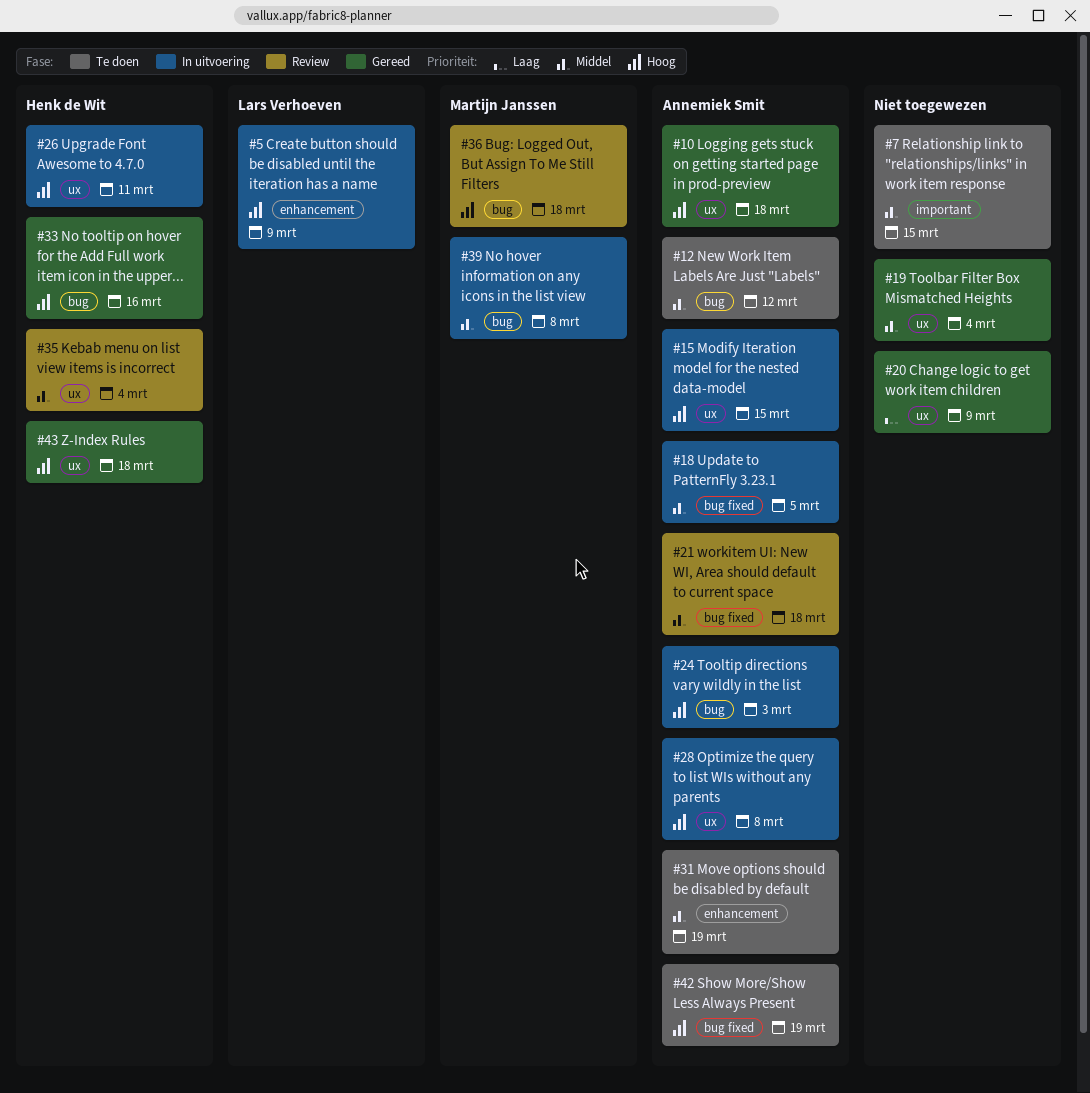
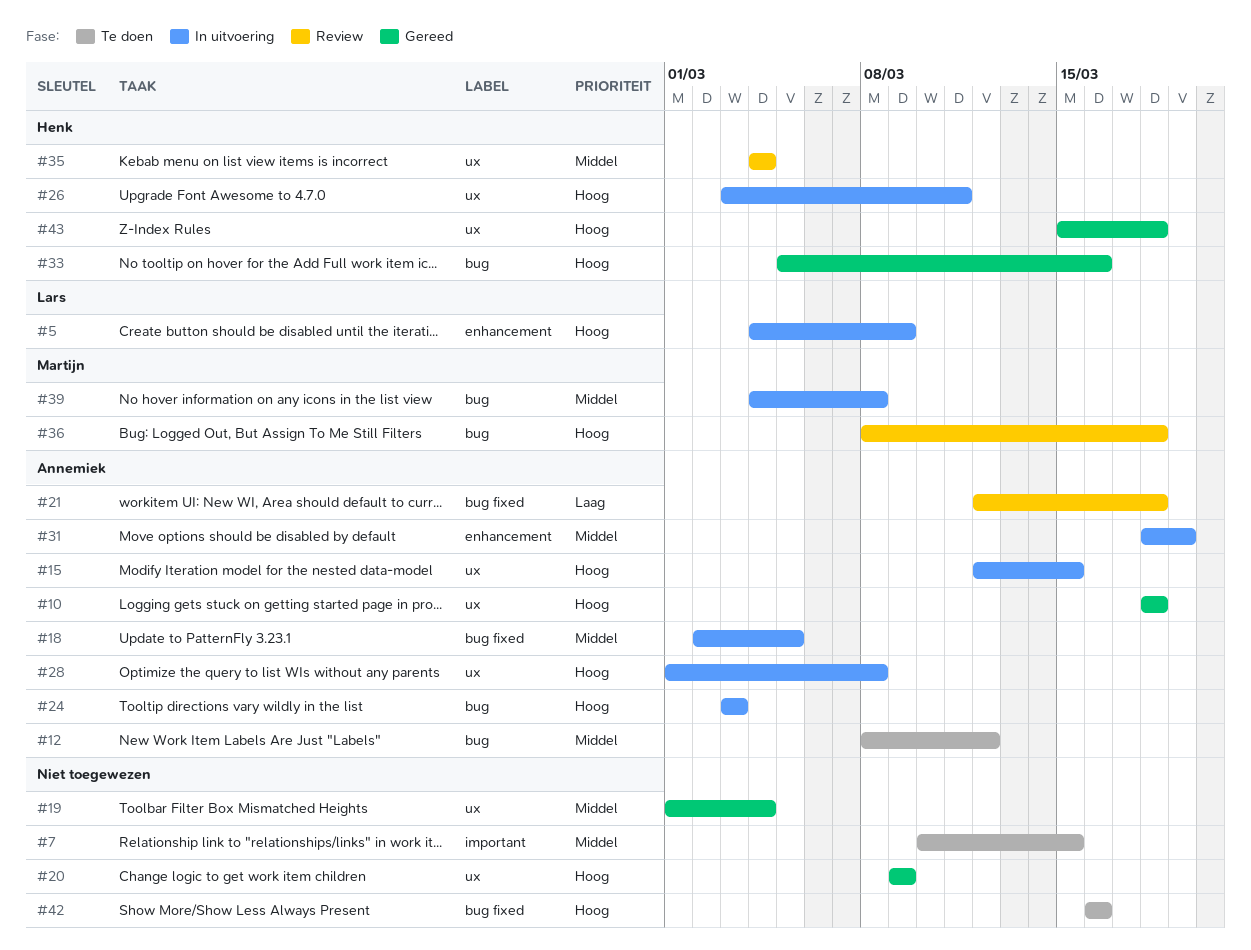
#20, priority: Laag -> Hoog
#21, priority: Middel -> Laag
#31, status: Te doen -> In uitvoering
#42, owner: Annemiek Smit -> none
#42, due: Mar 19 -> Mar 16

